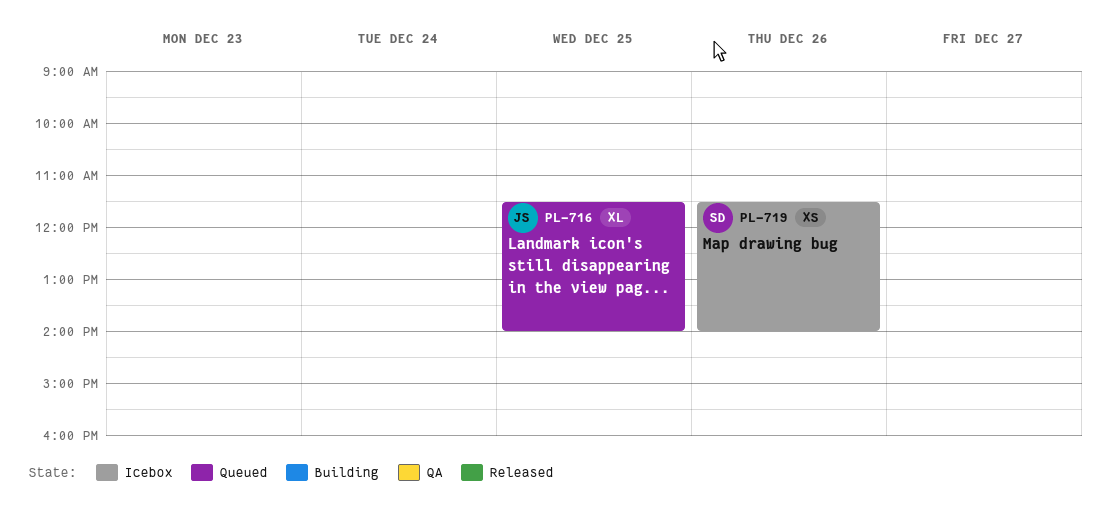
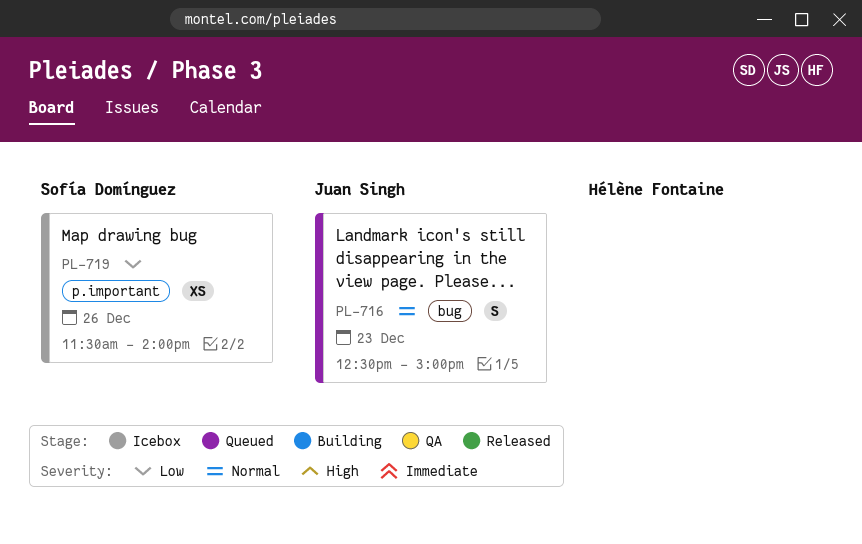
PL-716, estimate: XL -> S
PL-716, day: Dec 25 -> Dec 23
PL-716, begins: 11:30 -> 12:30
PL-716, ends: 14:00 -> 15:00

